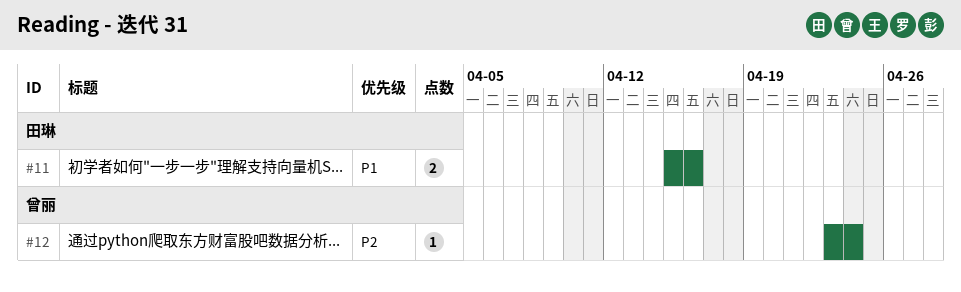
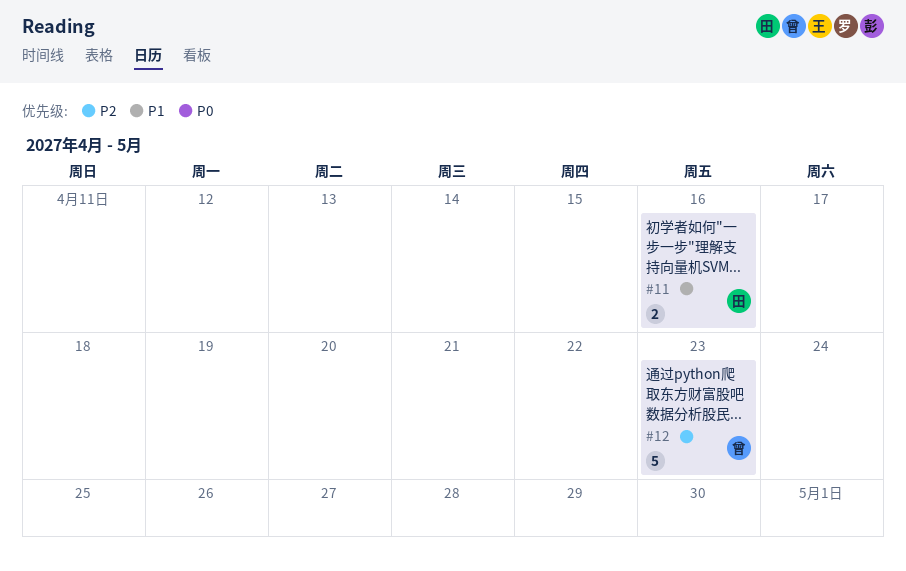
#12, estimate: 1 -> 5
#12, due: Apr 24 -> Apr 23

